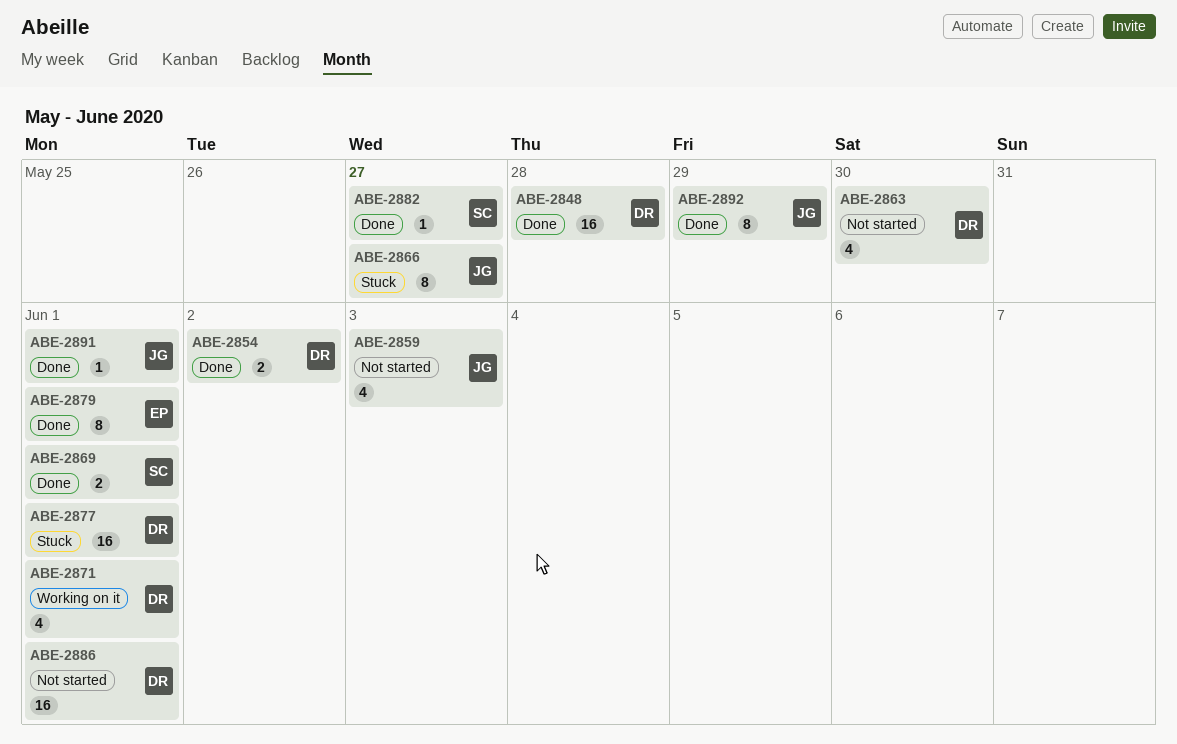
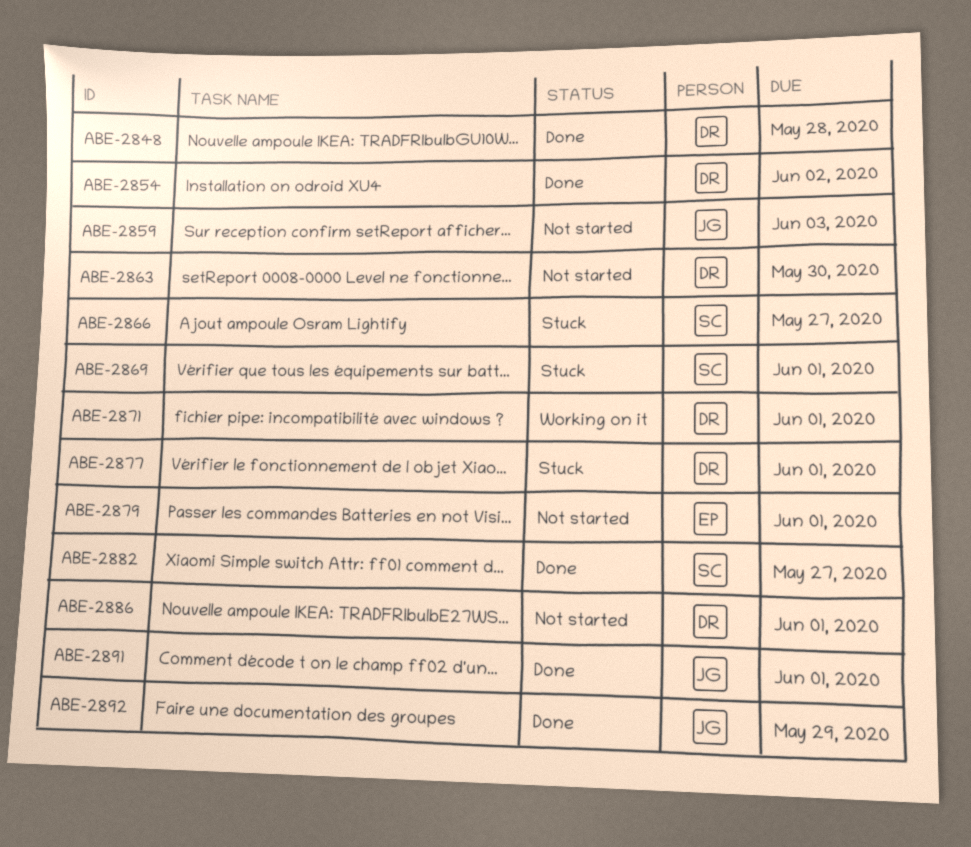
ABE-2866, owner: JG -> SC
ABE-2869, status: Done -> Stuck
ABE-2879, status: Done -> Not started

